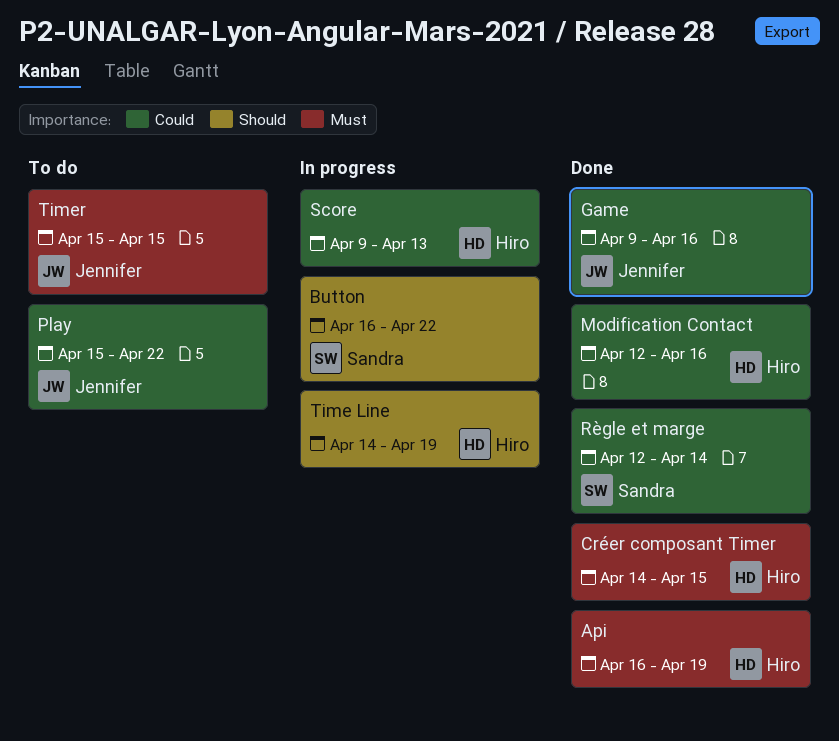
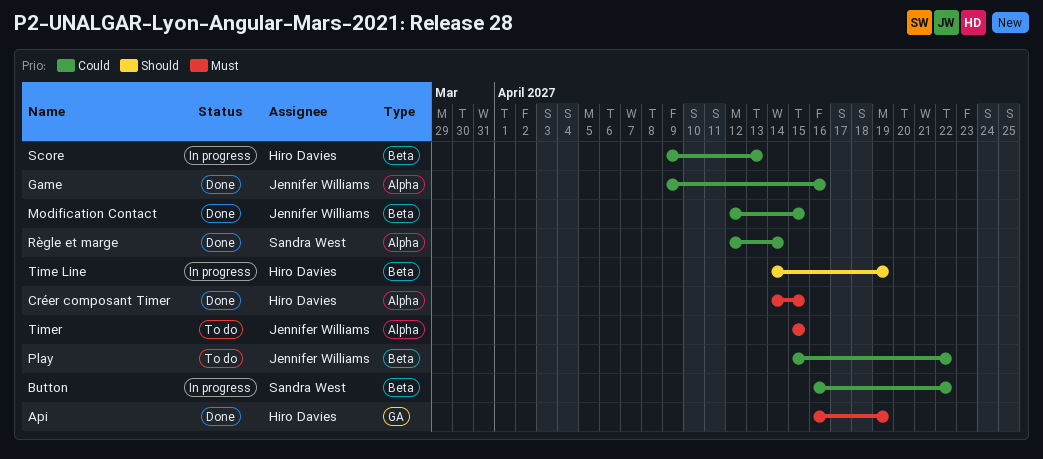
Button, priority: Should -> Could
Modification Contact, owner: Hiro Davies -> Jennifer Williams
Modification Contact, due: Apr 16 -> Apr 15

